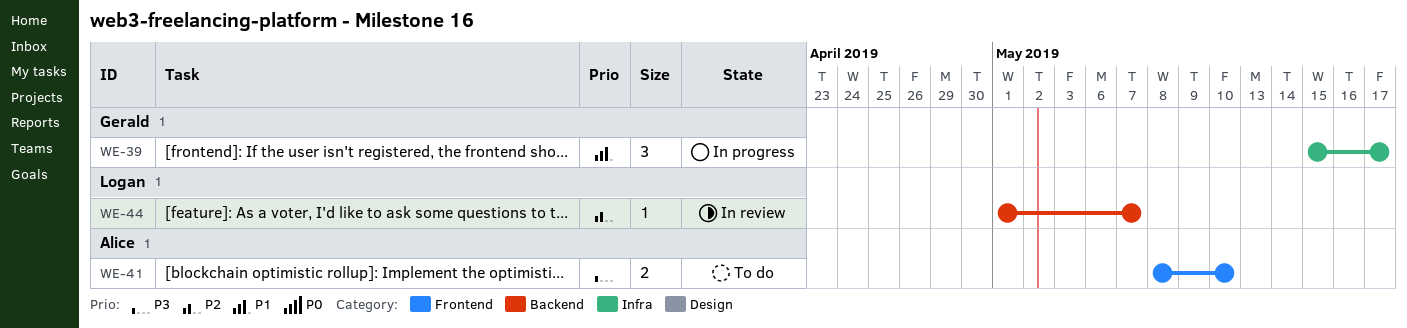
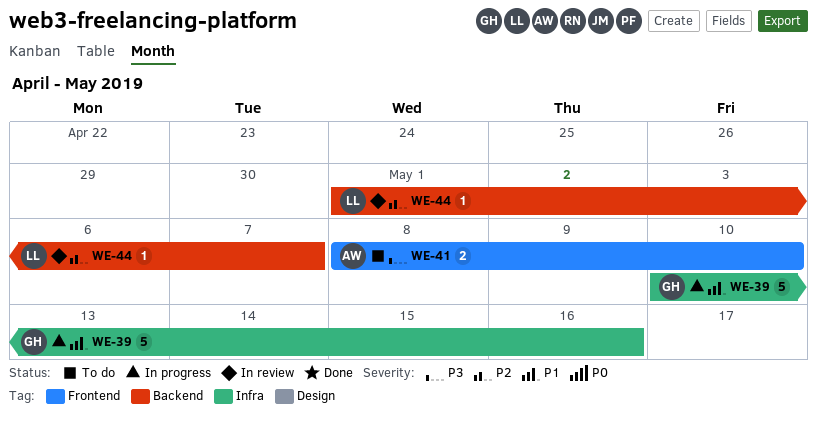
WE-39, estimate: 3 -> 5
WE-39, start: May 15 -> May 10
WE-39, due: May 17 -> May 16

